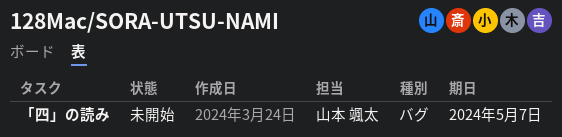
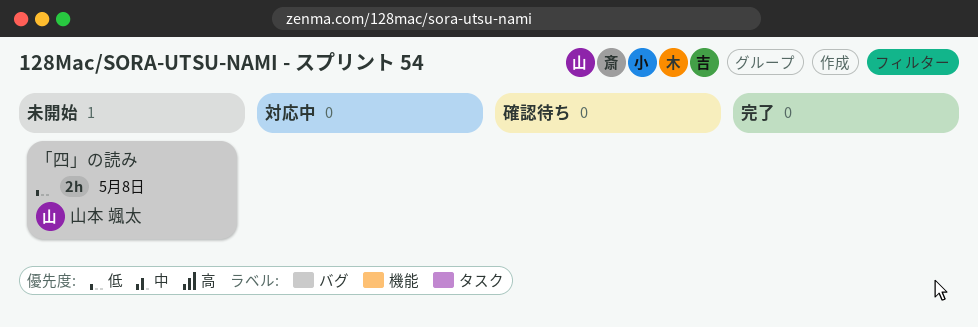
「四」の読み, due: May 7 -> May 8

